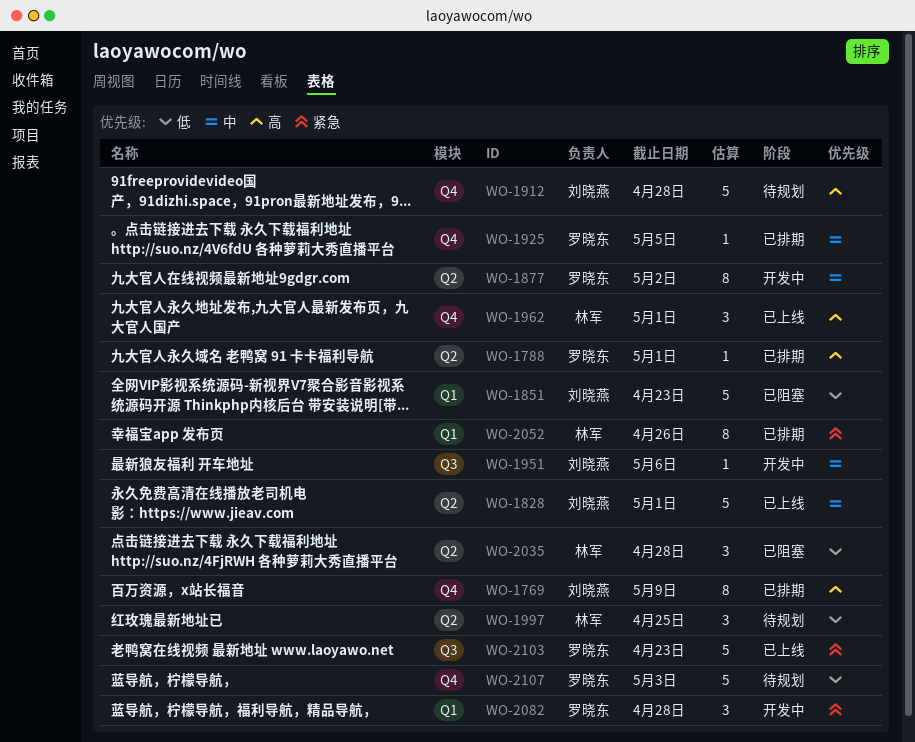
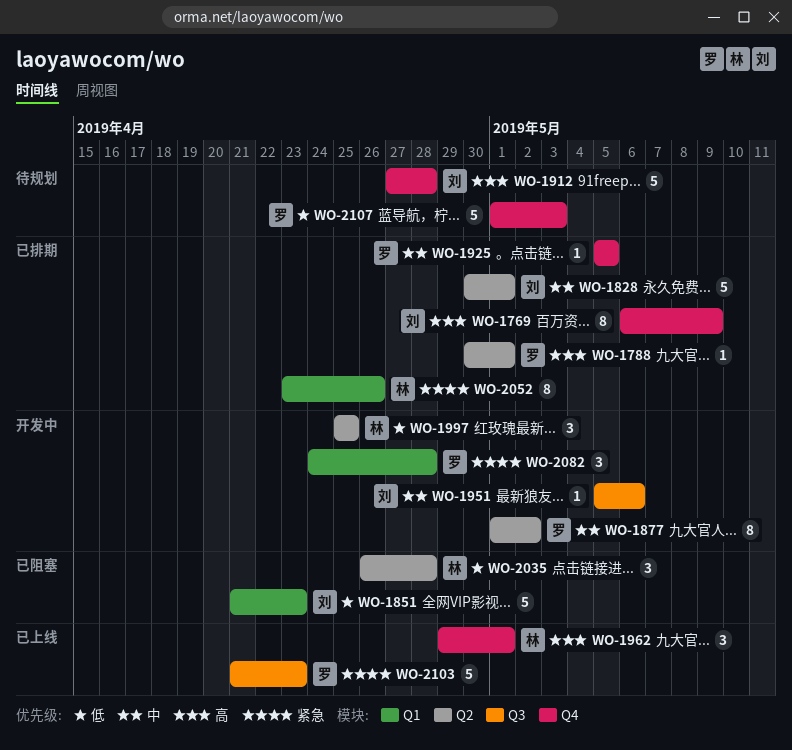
WO-1828, status: 已上线 -> 已排期
WO-1997, status: 待规划 -> 开发中

